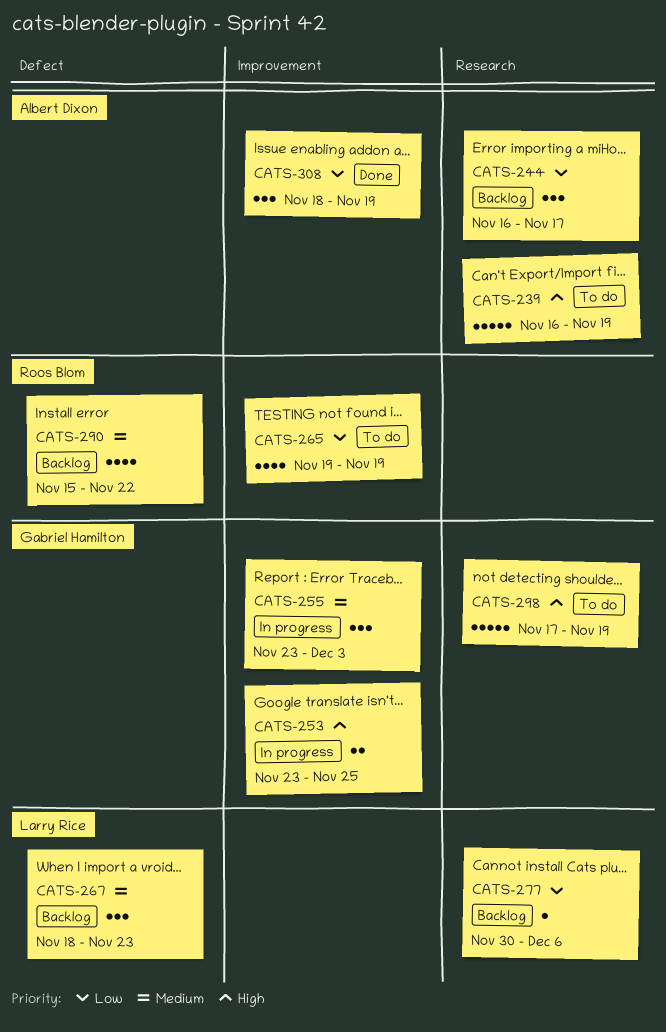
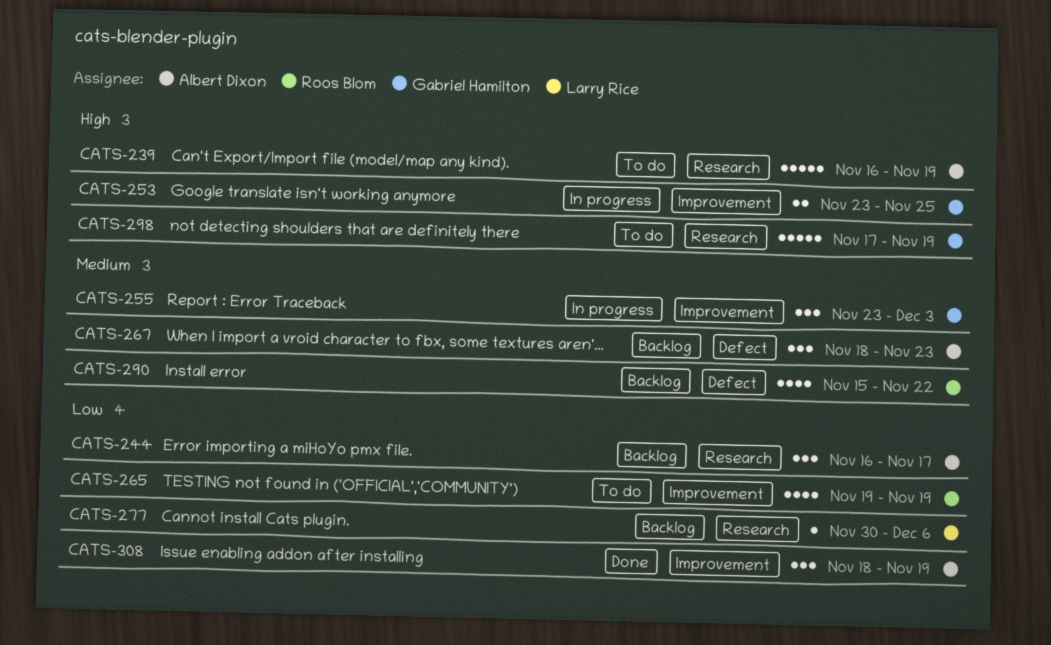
CATS-267, owner: Larry Rice -> Albert Dixon

